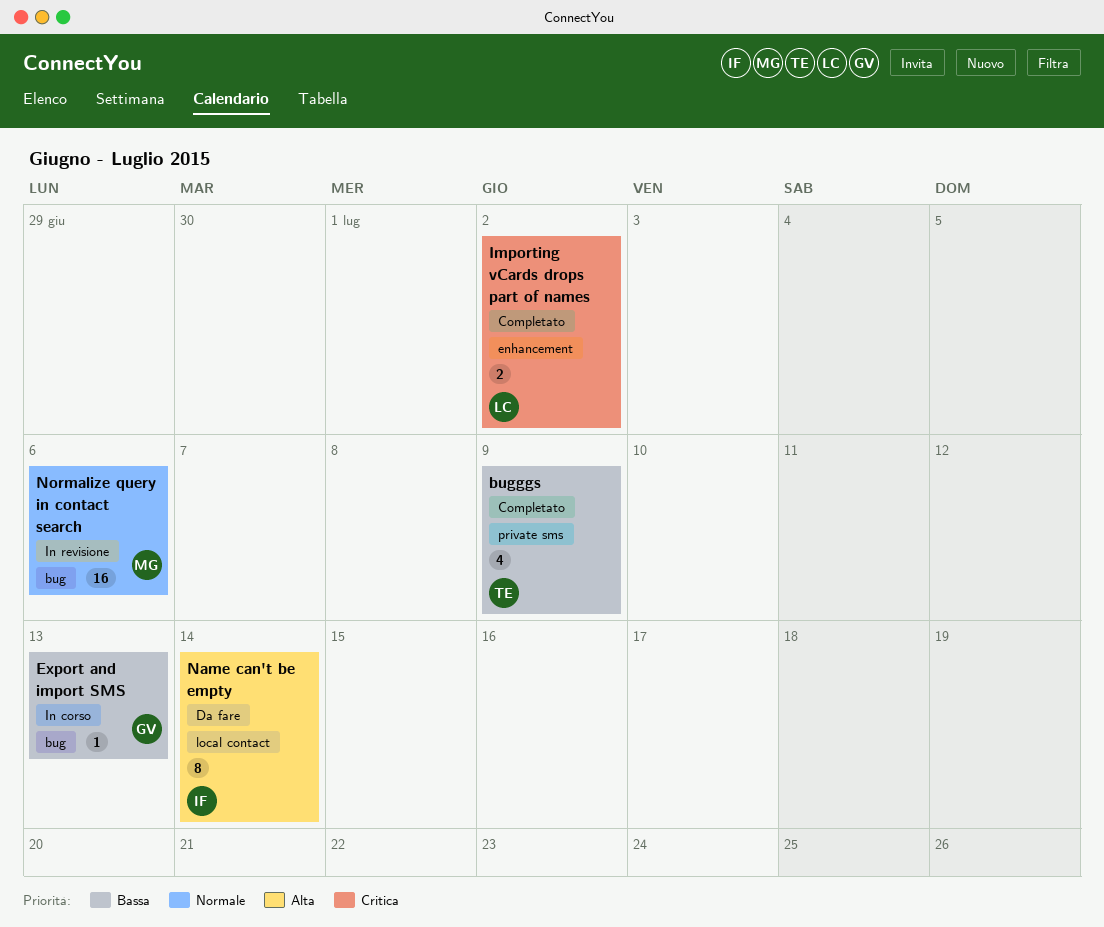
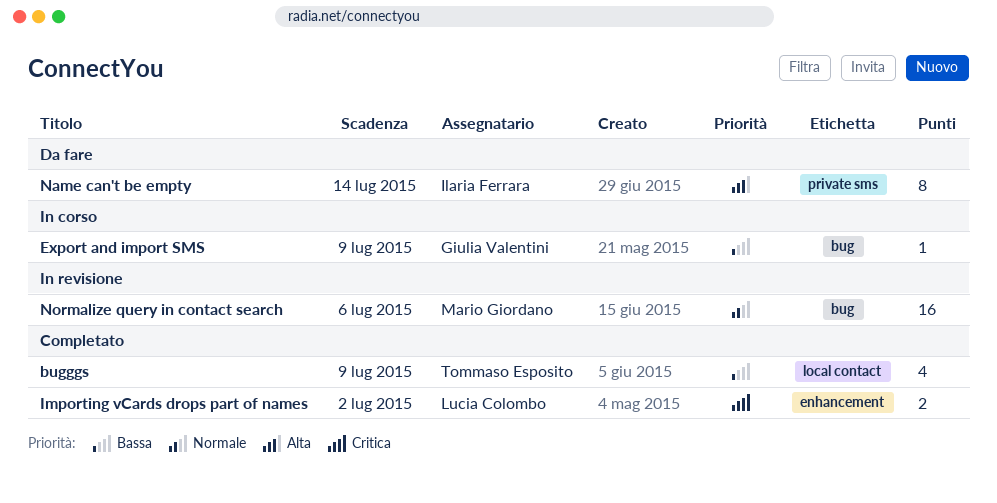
bugggs, label: private sms -> local contact
Export and import SMS, due: Jul 13 -> Jul 9
Name can't be empty, label: local contact -> private sms

